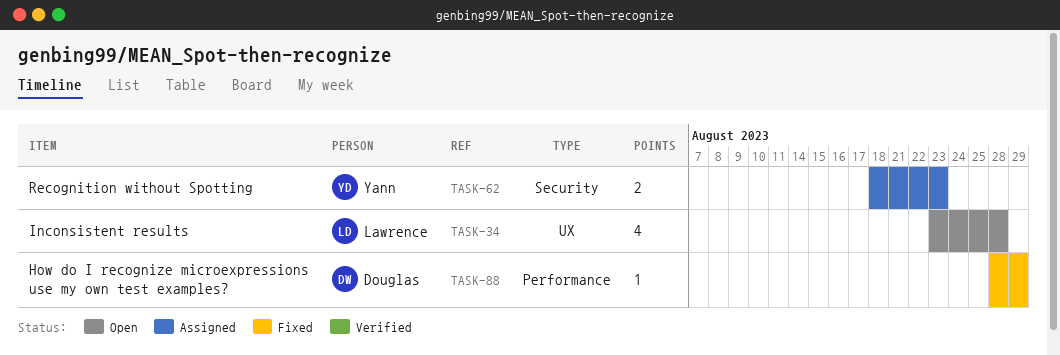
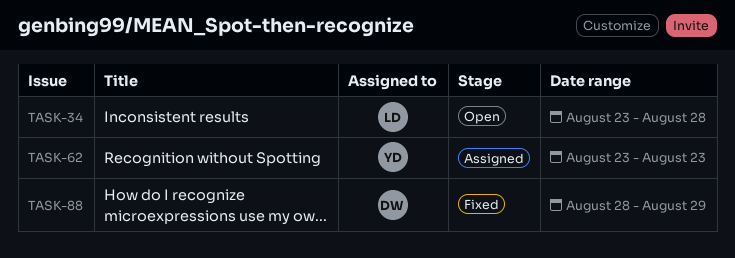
TASK-62, start: Aug 18 -> Aug 23

